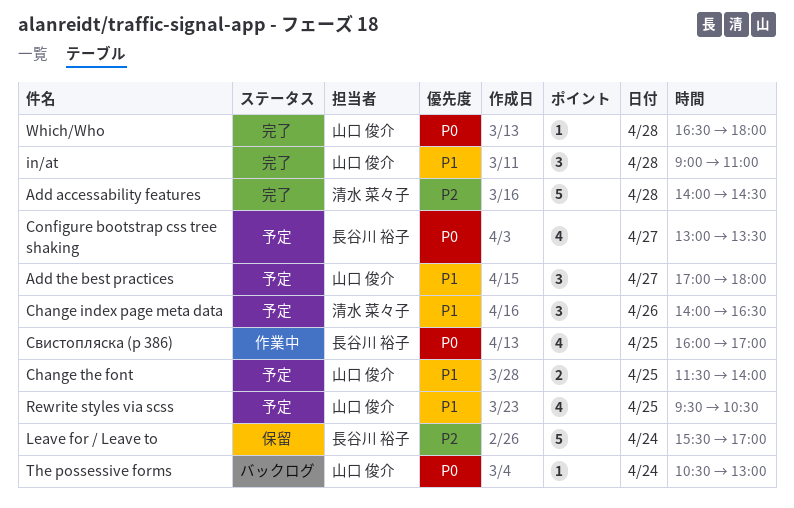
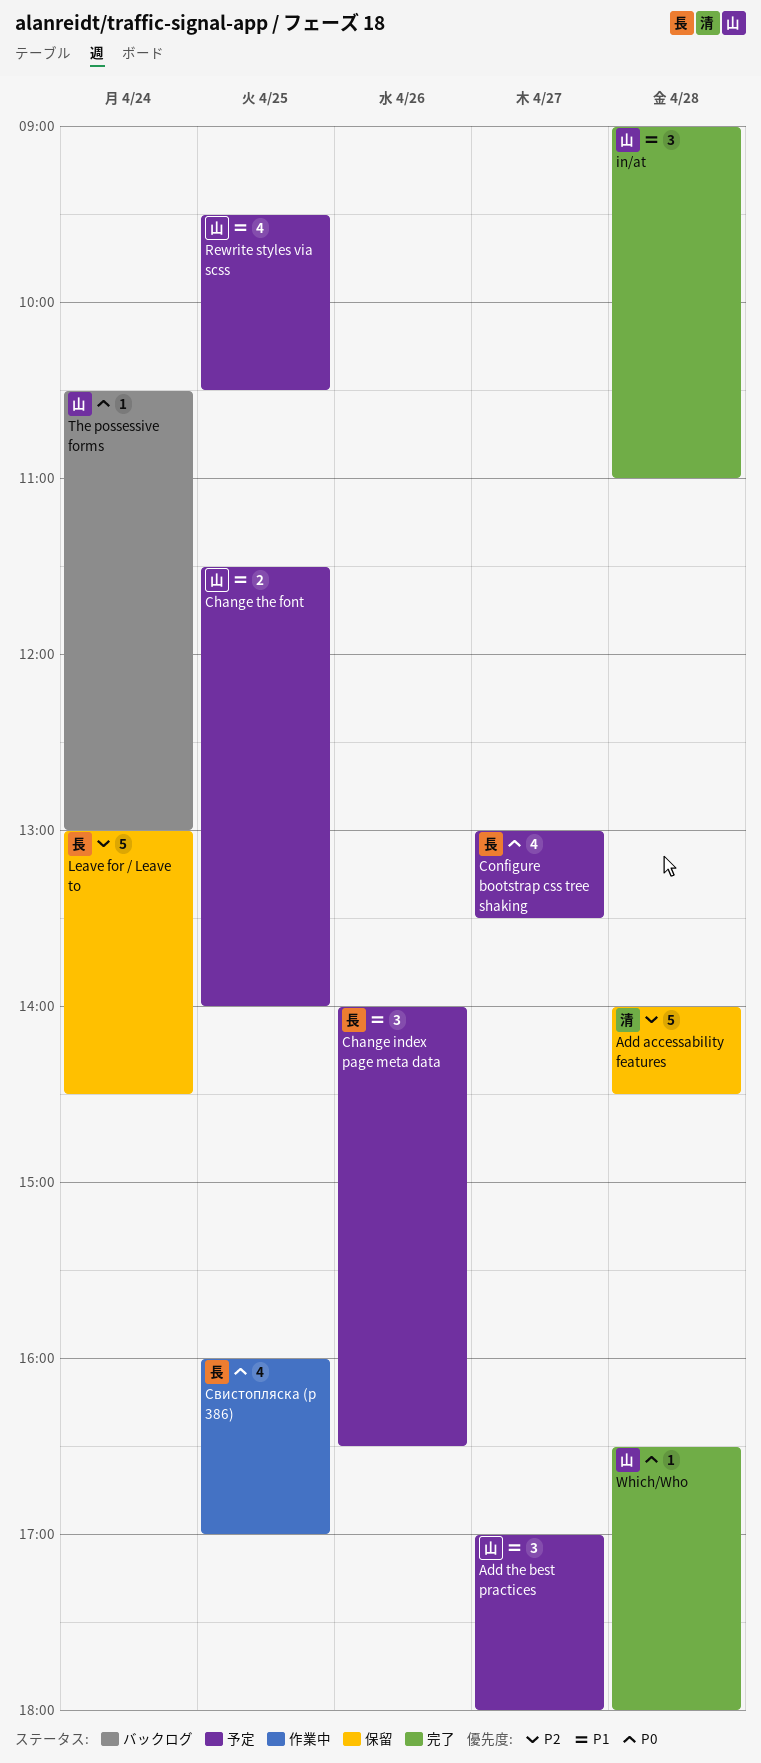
Add accessability features, status: 完了 -> 保留
Change index page meta data, owner: 清水 菜々子 -> 長谷川 裕子
Leave for / Leave to, begins: 15:30 -> 13:00
Leave for / Leave to, ends: 17:00 -> 14:30

